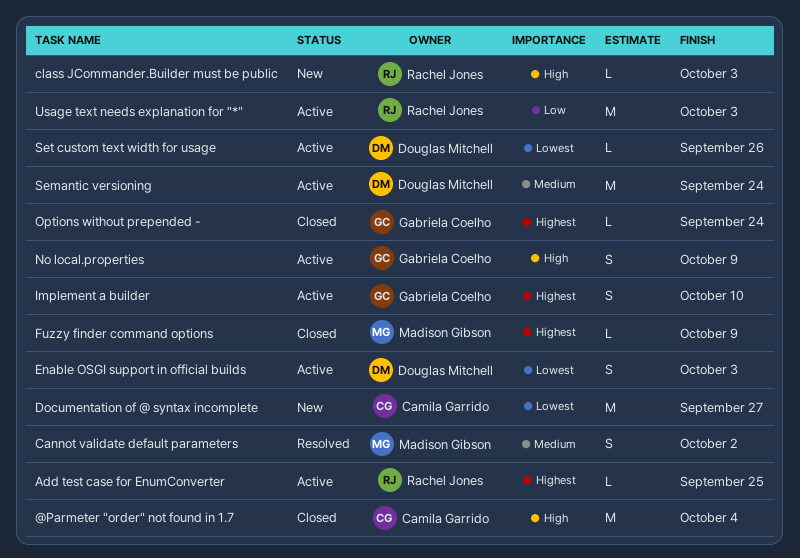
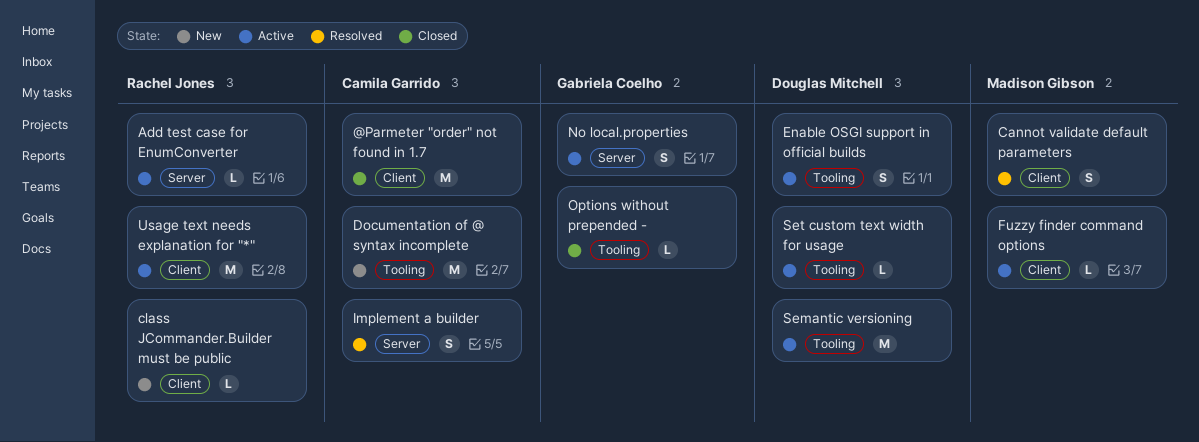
Fuzzy finder command options, status: Closed -> Active
Implement a builder, status: Active -> Resolved
Implement a builder, owner: Gabriela Coelho -> Camila Garrido

